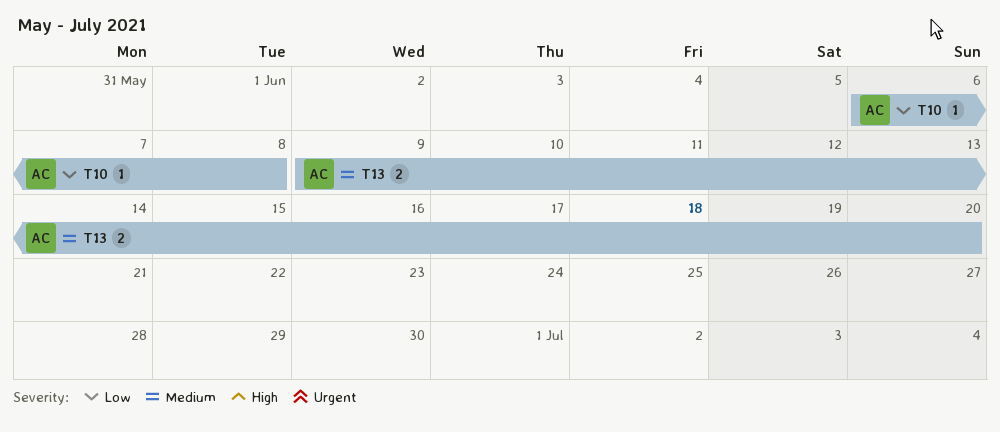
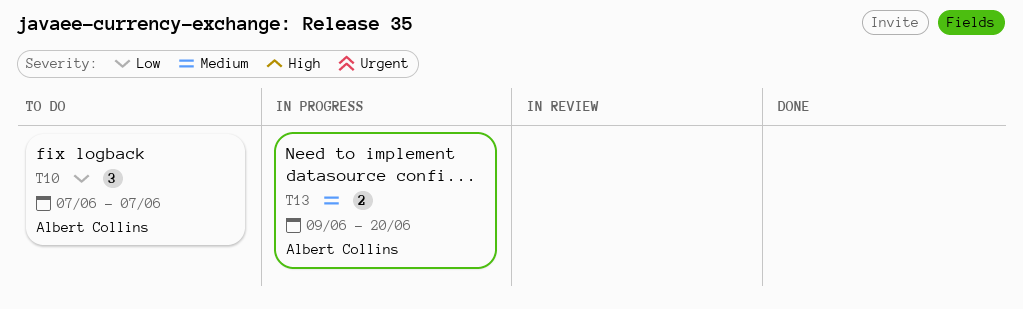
T10, estimate: 1 -> 3
T10, start: Jun 6 -> Jun 7
T10, due: Jun 8 -> Jun 7

